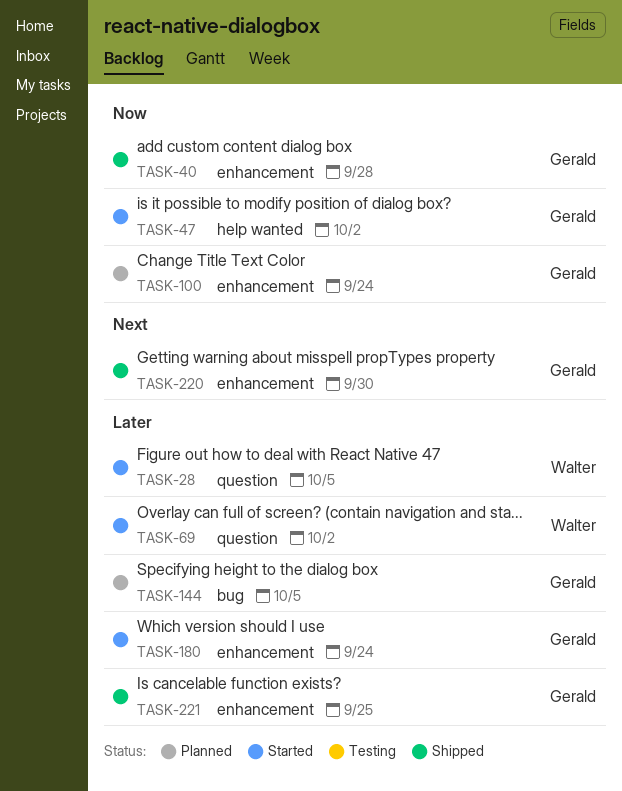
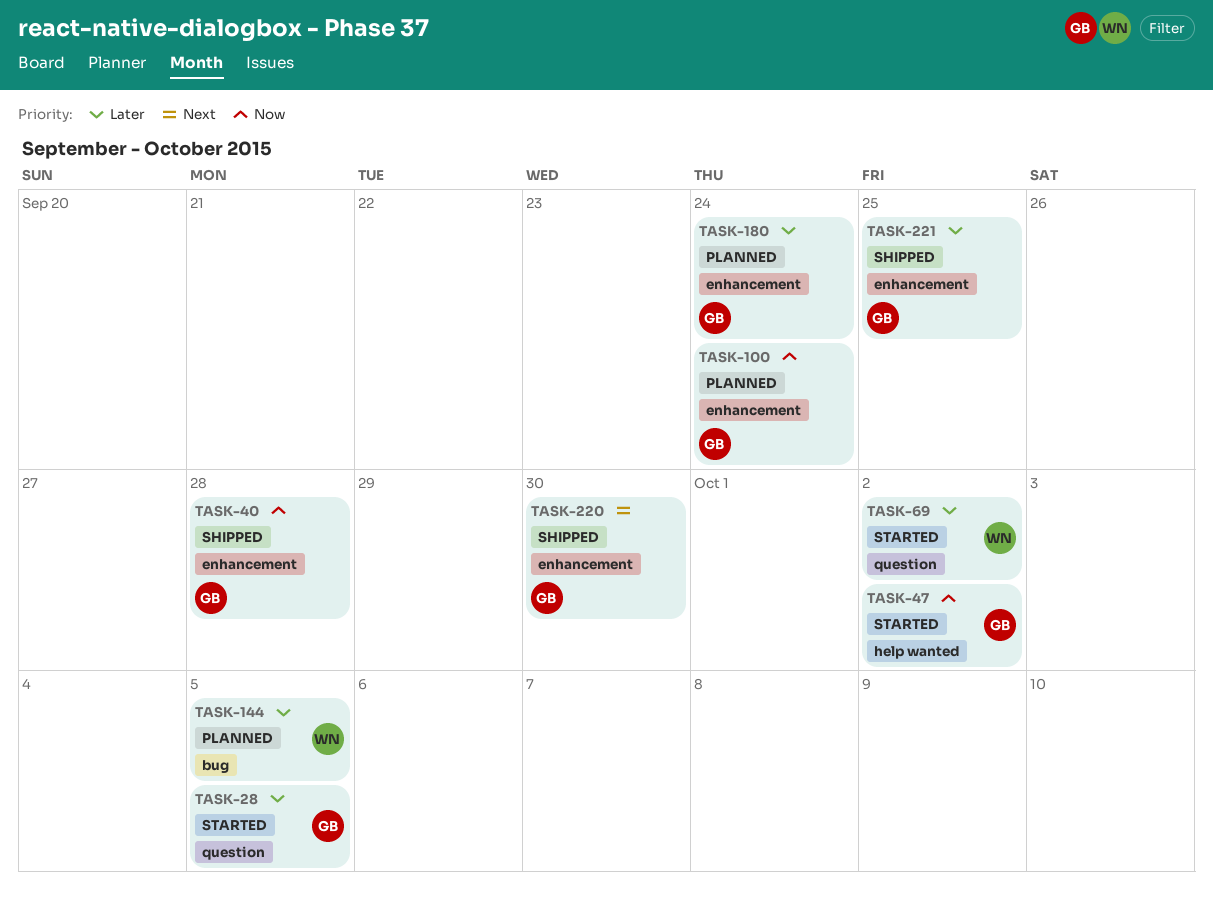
TASK-28, owner: Walter -> Gerald
TASK-144, owner: Gerald -> Walter
TASK-180, status: Started -> Planned

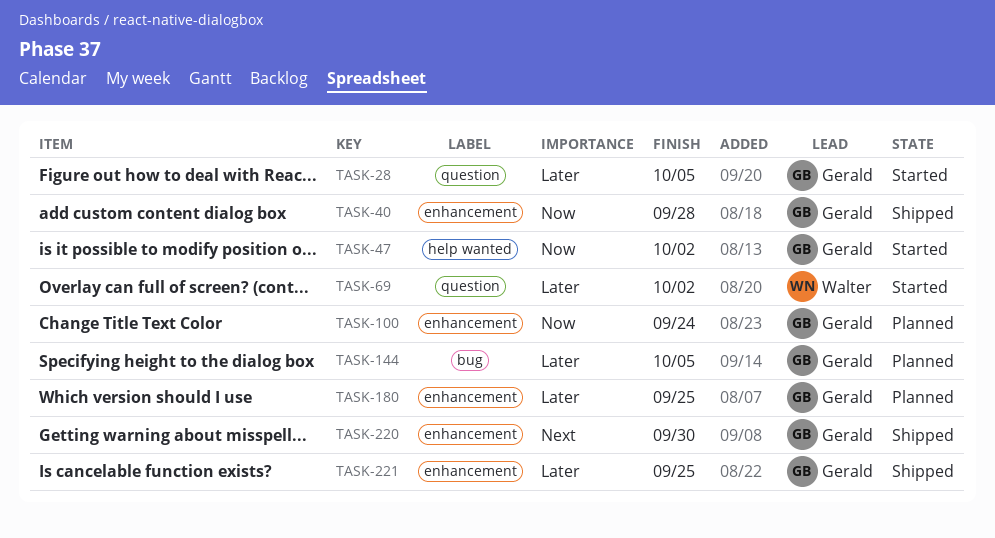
TASK-144, owner: Walter -> Gerald
TASK-180, due: Sep 24 -> Sep 25

